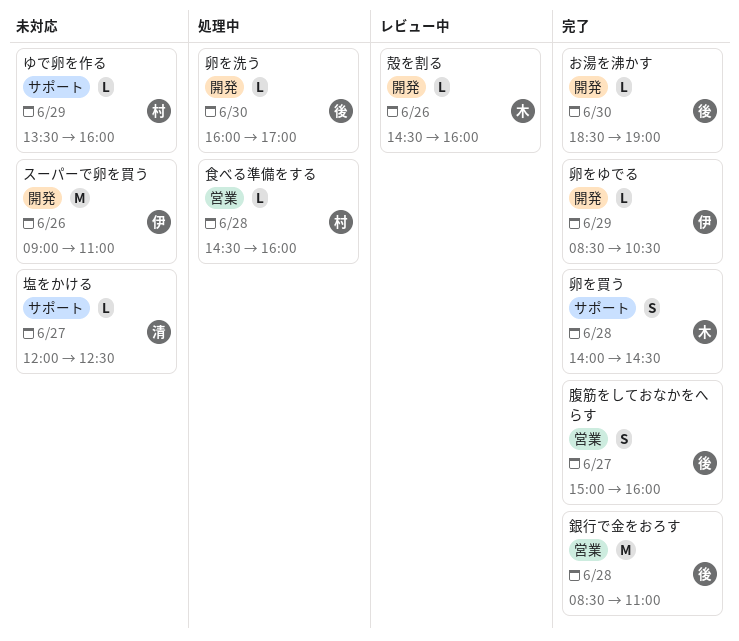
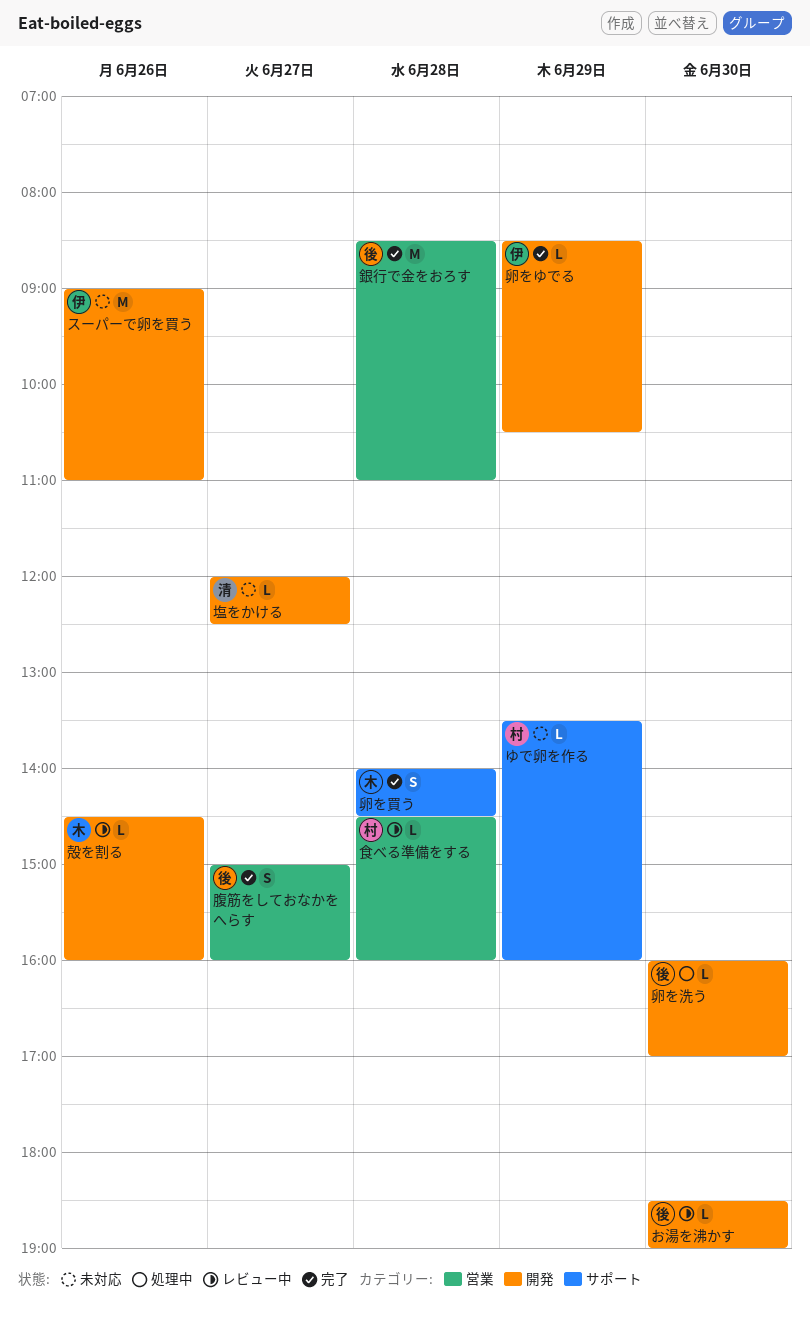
お湯を沸かす, status: 完了 -> レビュー中
塩をかける, label: サポート -> 開発
食べる準備をする, status: 処理中 -> レビュー中

